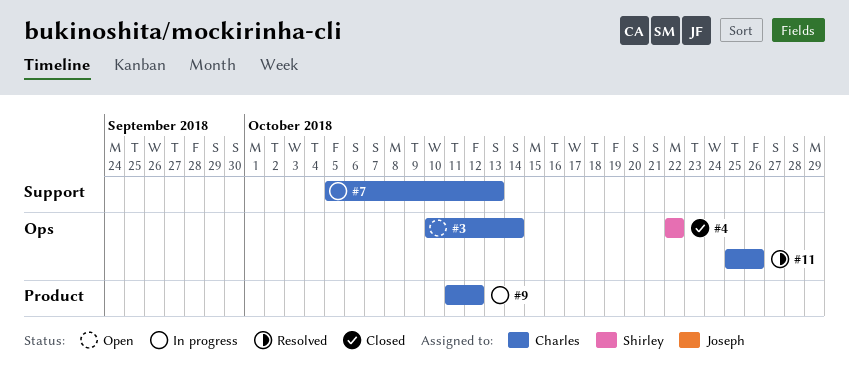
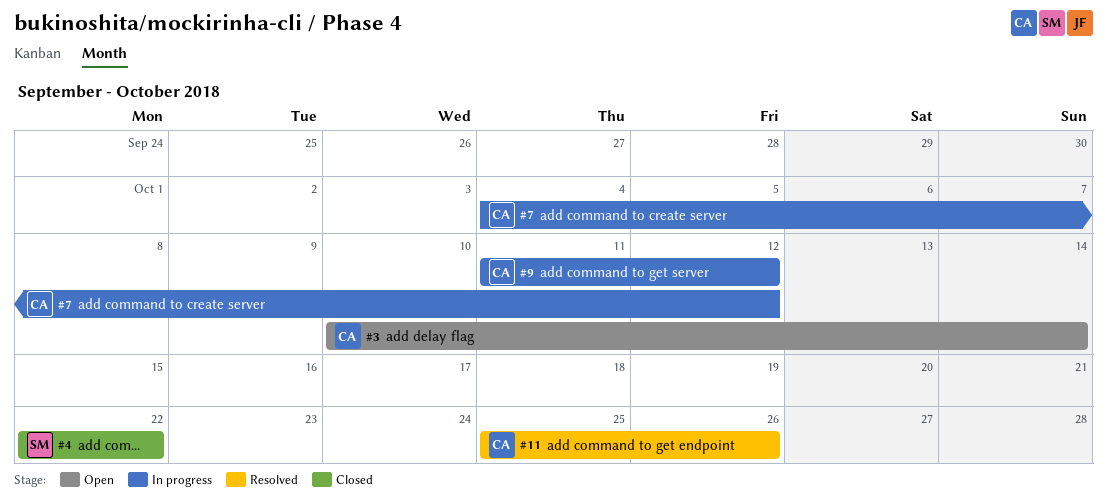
#7, start: Oct 5 -> Oct 4
#7, due: Oct 13 -> Oct 12

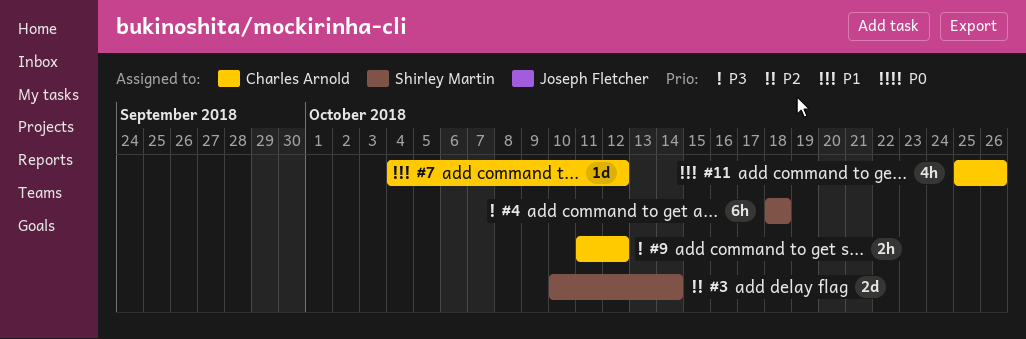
#3, owner: Charles Arnold -> Shirley Martin
#4, start: Oct 22 -> Oct 18
#4, due: Oct 22 -> Oct 18

